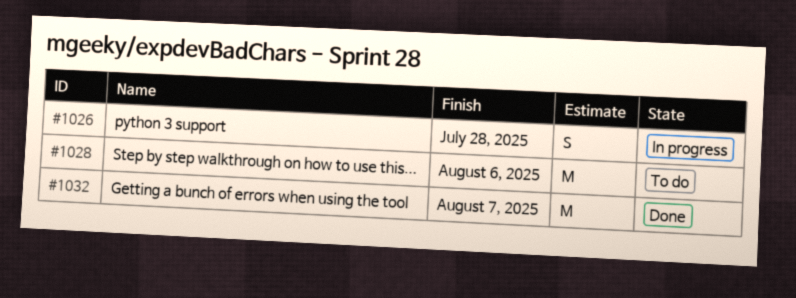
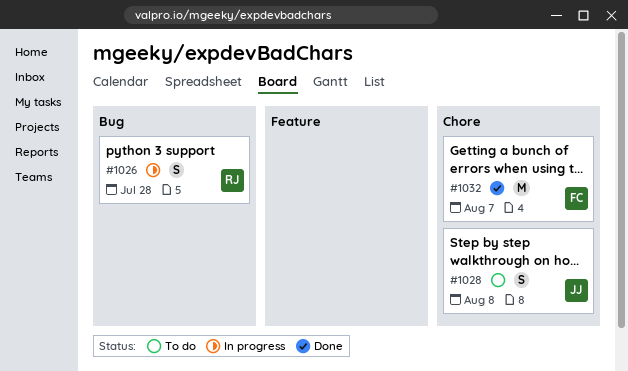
#1028, estimate: M -> S
#1028, due: Aug 6 -> Aug 8

